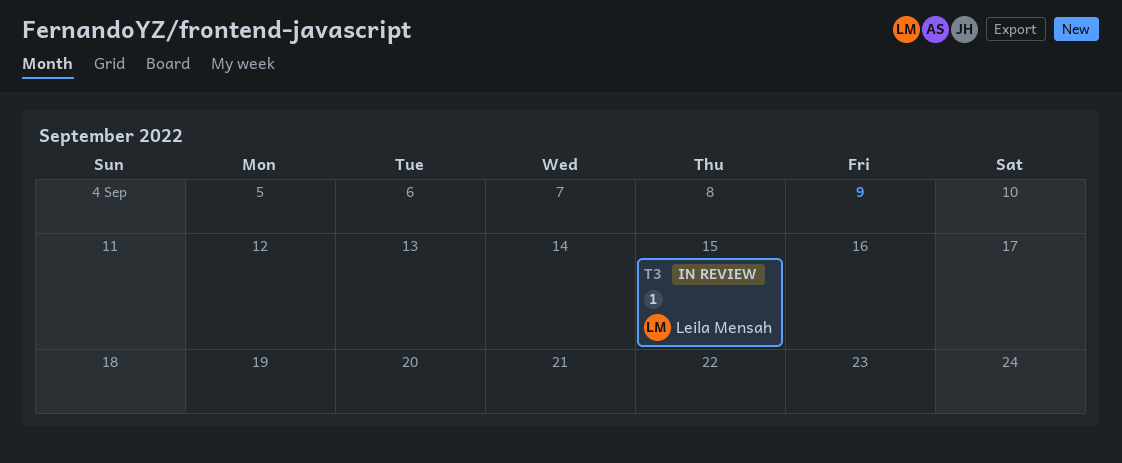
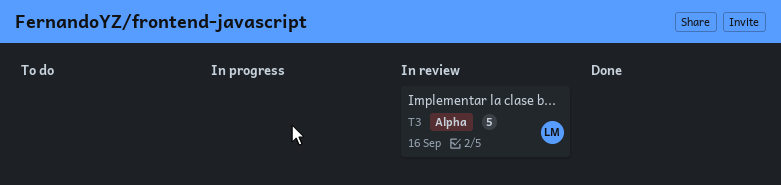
T3, estimate: 1 -> 5
T3, due: Sep 15 -> Sep 16

